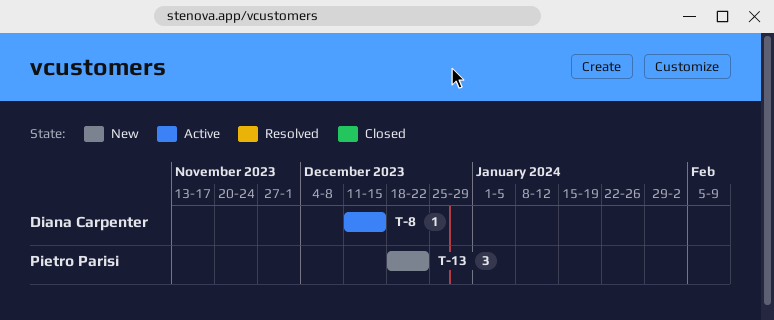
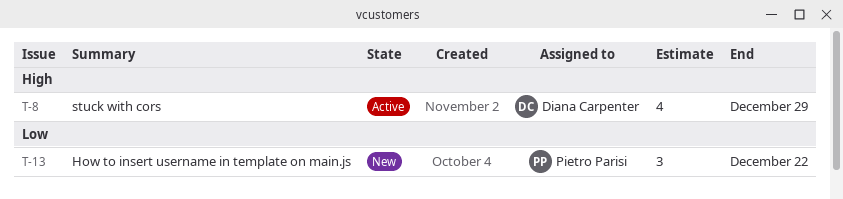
T-8, estimate: 1 -> 4
T-8, due: Dec 15 -> Dec 29

